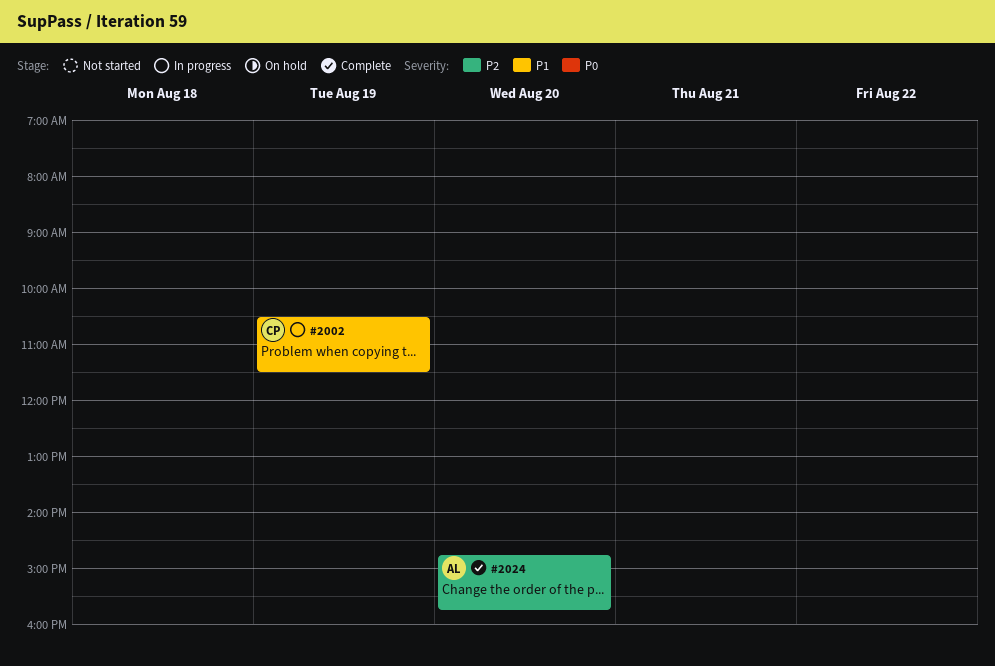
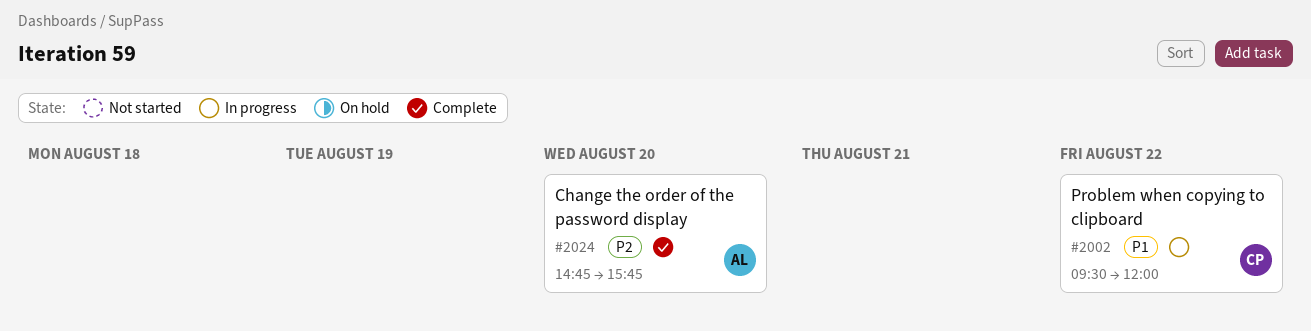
#2002, day: Aug 19 -> Aug 22
#2002, begins: 10:30 -> 09:30
#2002, ends: 11:30 -> 12:00

